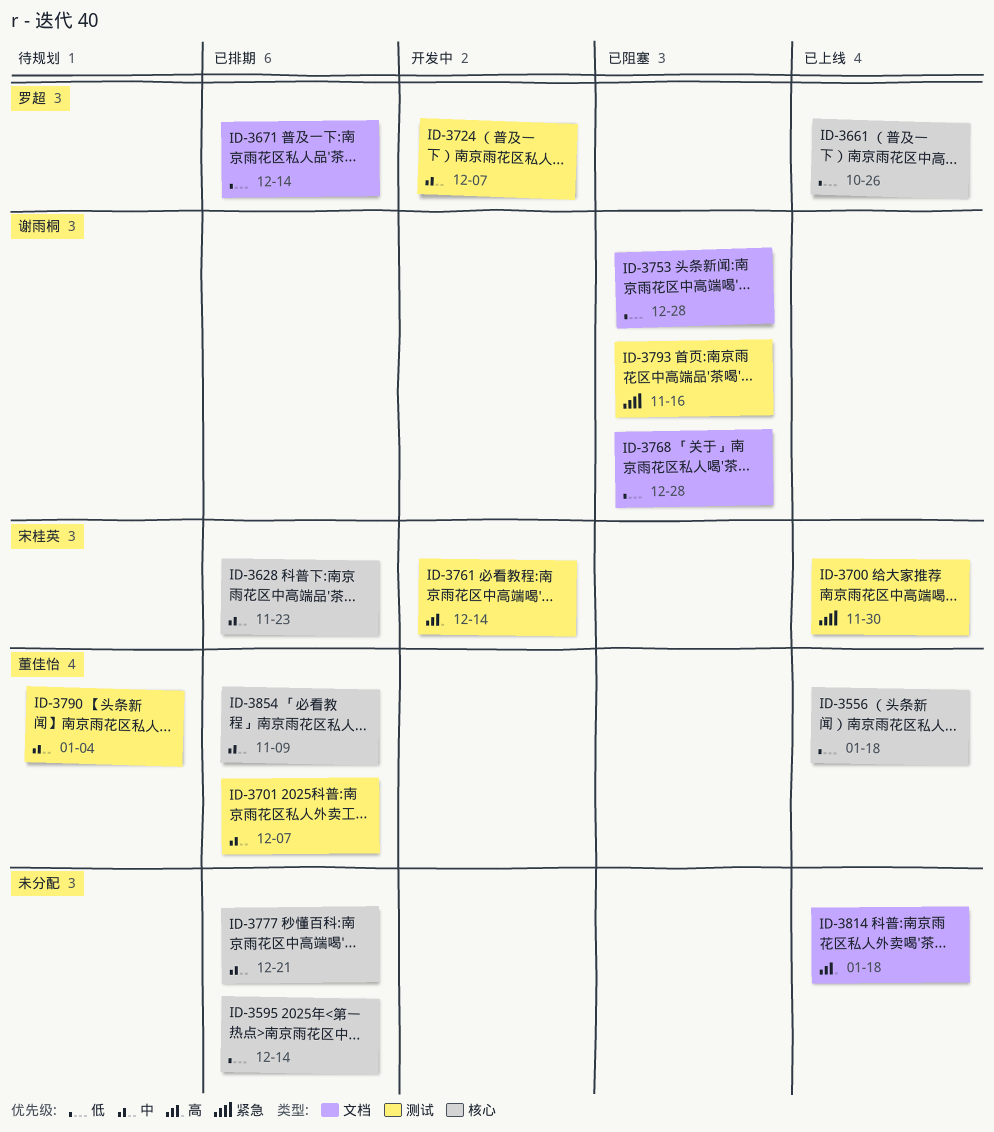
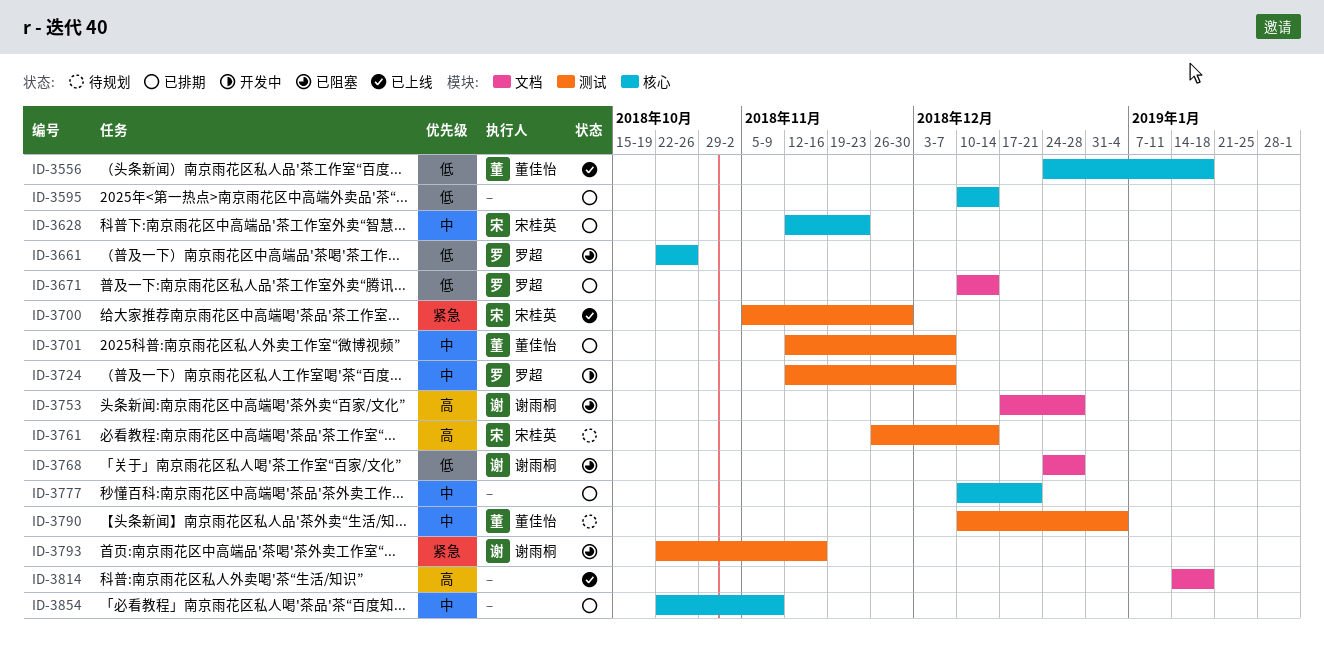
ID-3661, status: 已上线 -> 已阻塞
ID-3753, priority: 低 -> 高
ID-3761, status: 开发中 -> 待规划
ID-3854, owner: 董佳怡 -> none

